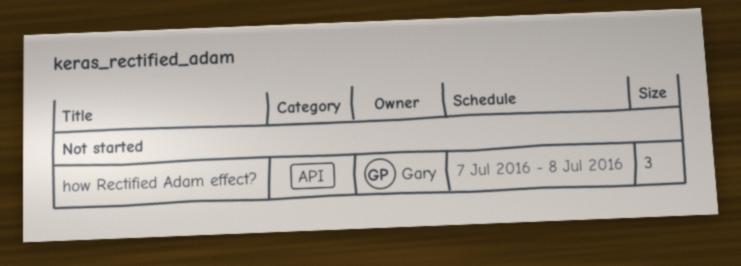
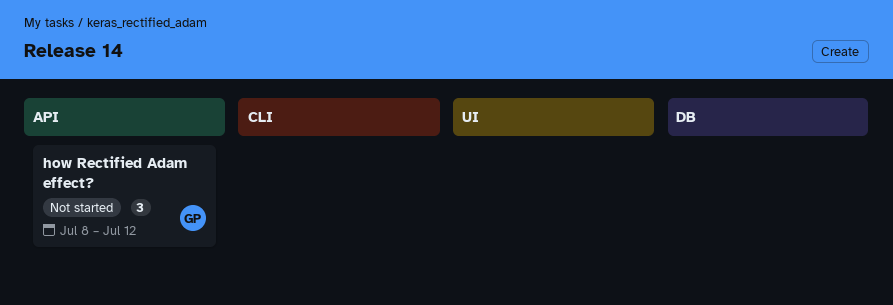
how Rectified Adam effect?, start: Jul 7 -> Jul 8
how Rectified Adam effect?, due: Jul 8 -> Jul 12

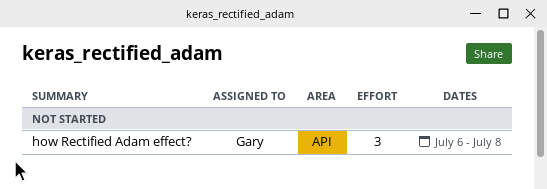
how Rectified Adam effect?, start: Jul 8 -> Jul 6
how Rectified Adam effect?, due: Jul 12 -> Jul 8

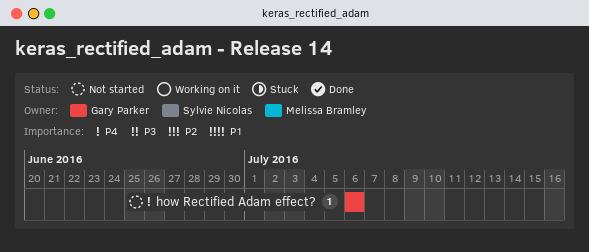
how Rectified Adam effect?, estimate: 3 -> 1
how Rectified Adam effect?, due: Jul 8 -> Jul 6

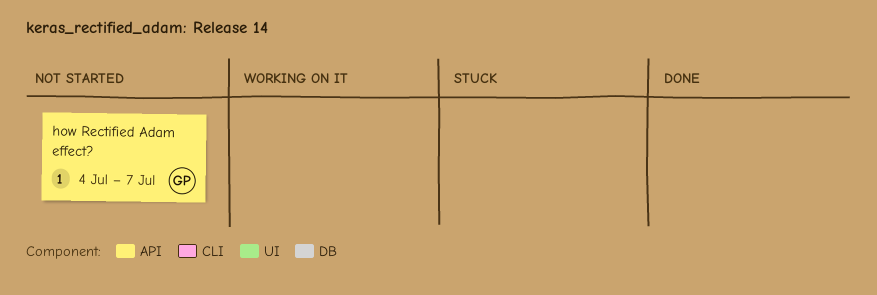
how Rectified Adam effect?, start: Jul 6 -> Jul 4
how Rectified Adam effect?, due: Jul 6 -> Jul 7

